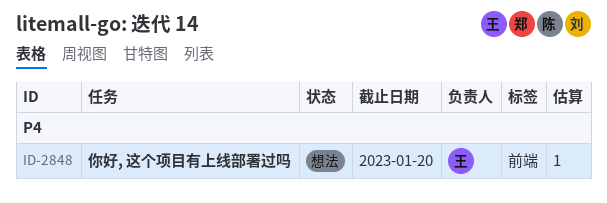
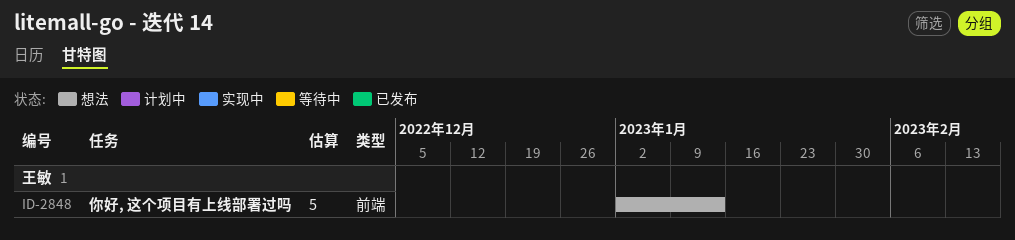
ID-2848, estimate: 1 -> 5
ID-2848, due: Jan 20 -> Jan 13

